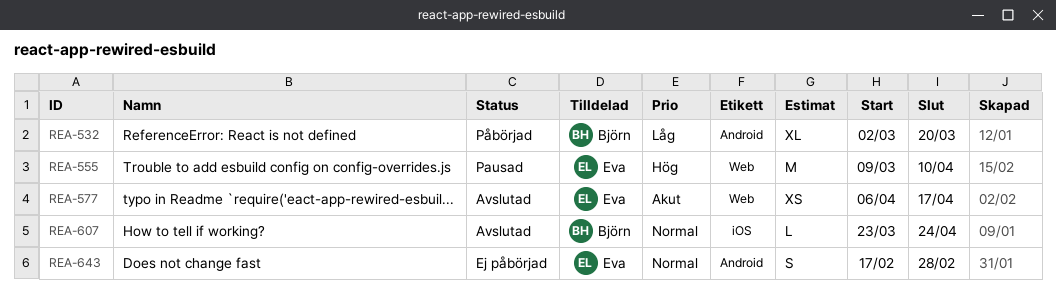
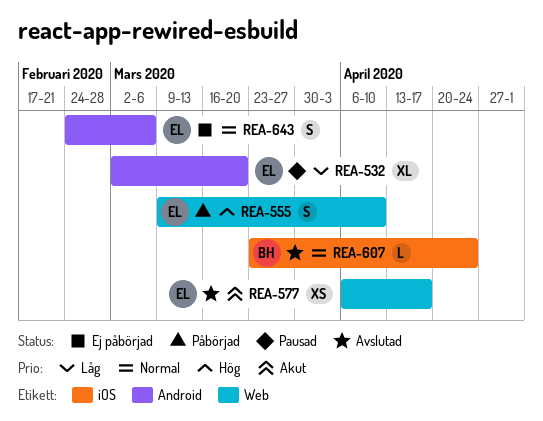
REA-532, status: Påbörjad -> Pausad
REA-532, owner: Björn -> Eva
REA-555, status: Pausad -> Påbörjad
REA-555, estimate: M -> S
REA-643, start: Feb 17 -> Feb 24
REA-643, due: Feb 28 -> Mar 6

